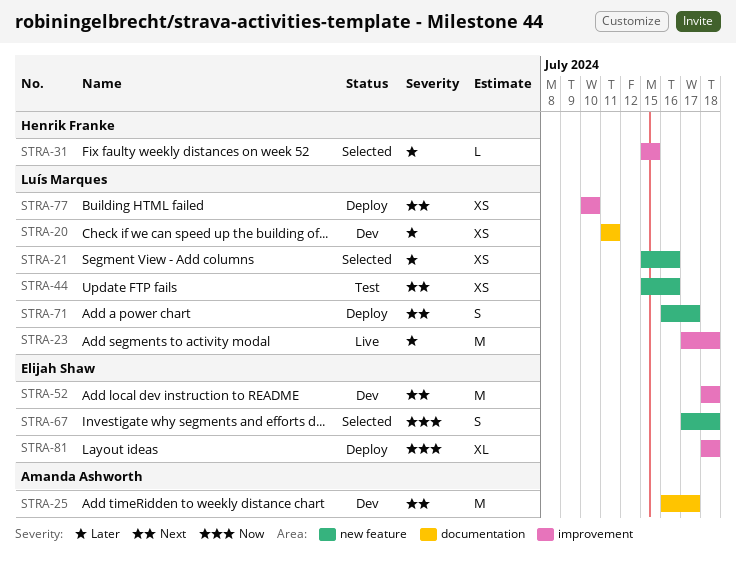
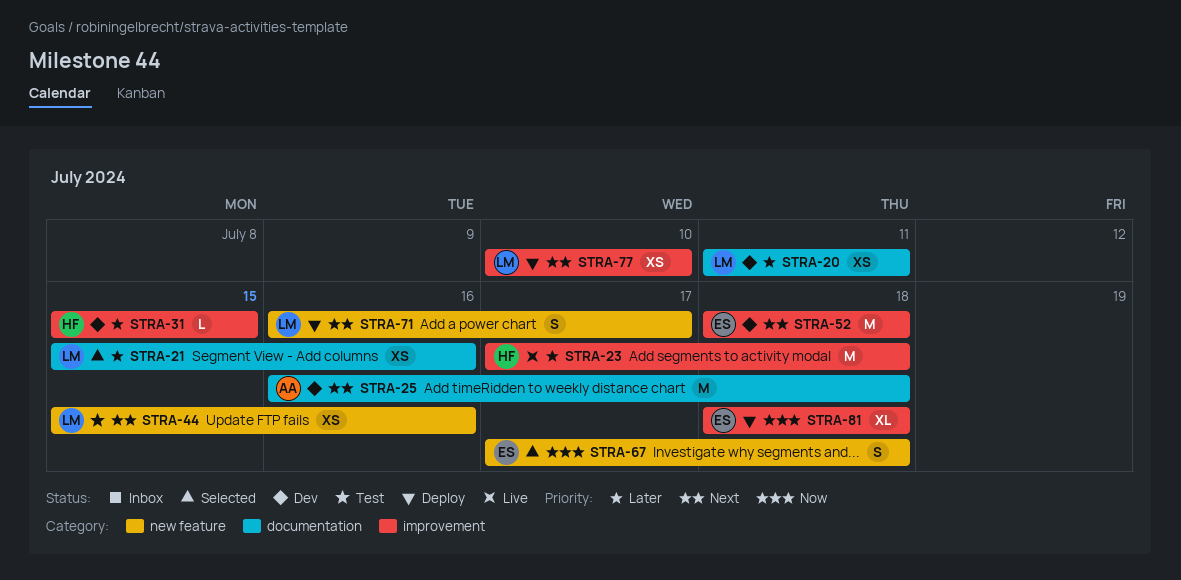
STRA-21, label: new feature -> documentation
STRA-23, owner: Luís Marques -> Henrik Franke
STRA-25, due: Jul 17 -> Jul 18
STRA-31, status: Selected -> Dev

